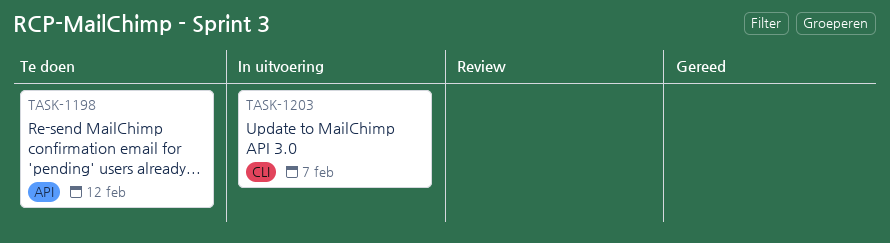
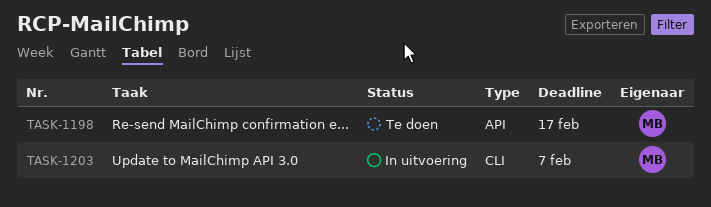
TASK-1198, due: Feb 12 -> Feb 17

